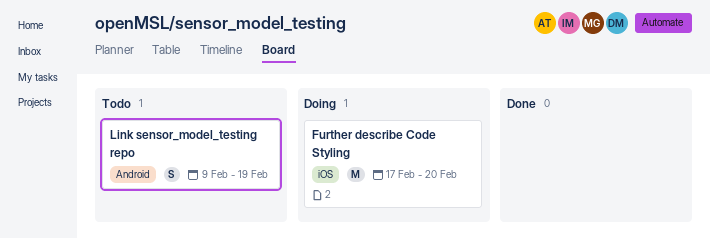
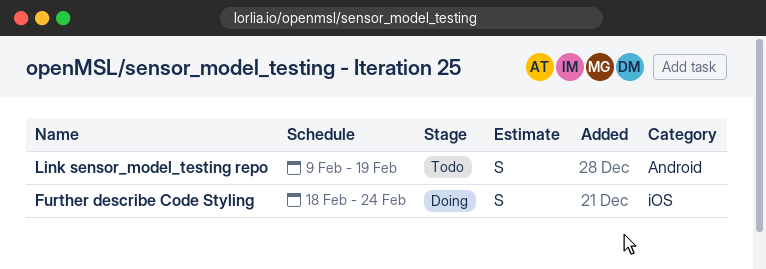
Further describe Code Styling, estimate: M -> S
Further describe Code Styling, start: Feb 17 -> Feb 18
Further describe Code Styling, due: Feb 20 -> Feb 24

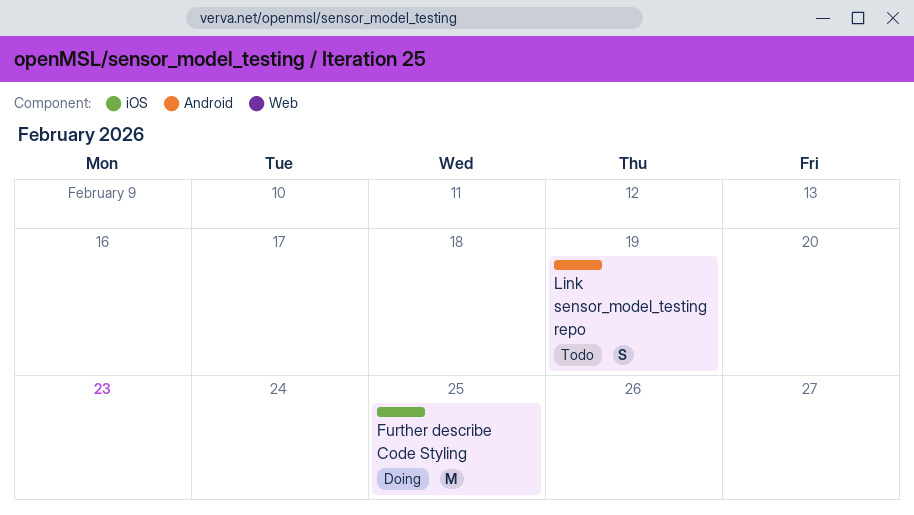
Further describe Code Styling, estimate: S -> M
Further describe Code Styling, due: Feb 24 -> Feb 25

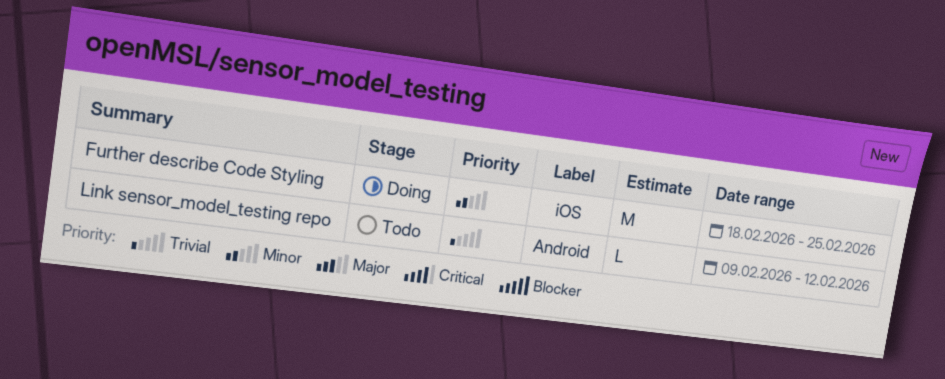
Link sensor_model_testing repo, estimate: S -> L
Link sensor_model_testing repo, due: Feb 19 -> Feb 12

